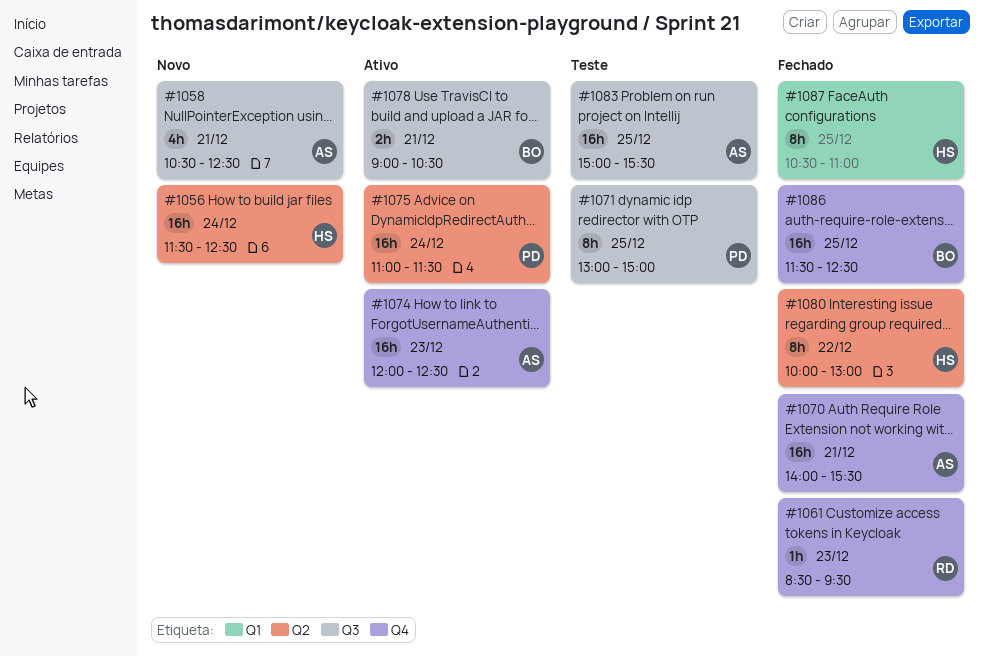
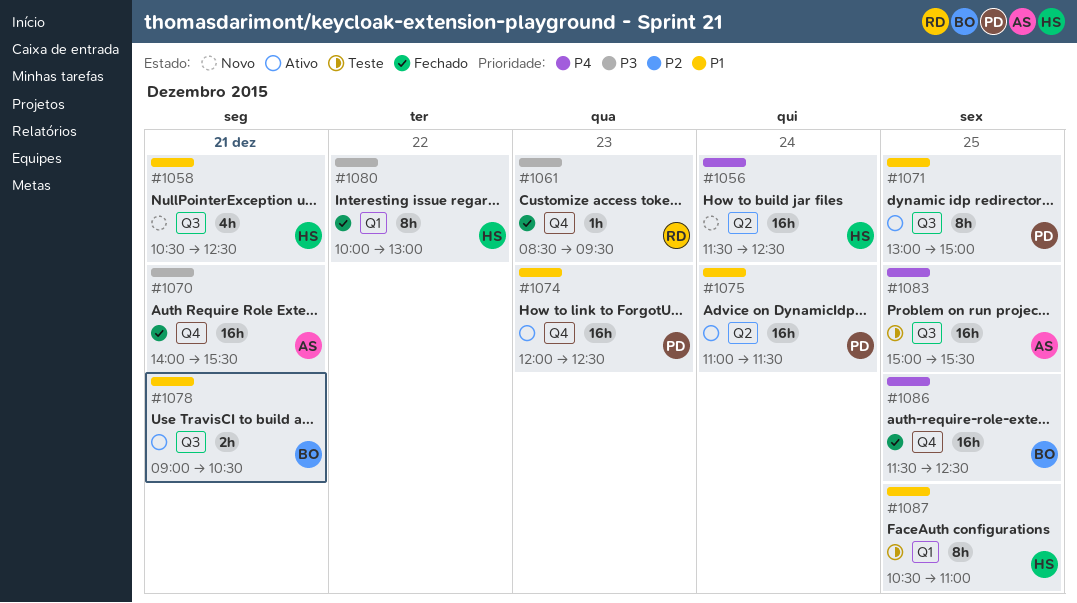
#1058, owner: AS -> HS
#1071, status: Teste -> Ativo
#1074, owner: AS -> PD
#1080, label: Q2 -> Q1
#1087, status: Fechado -> Teste

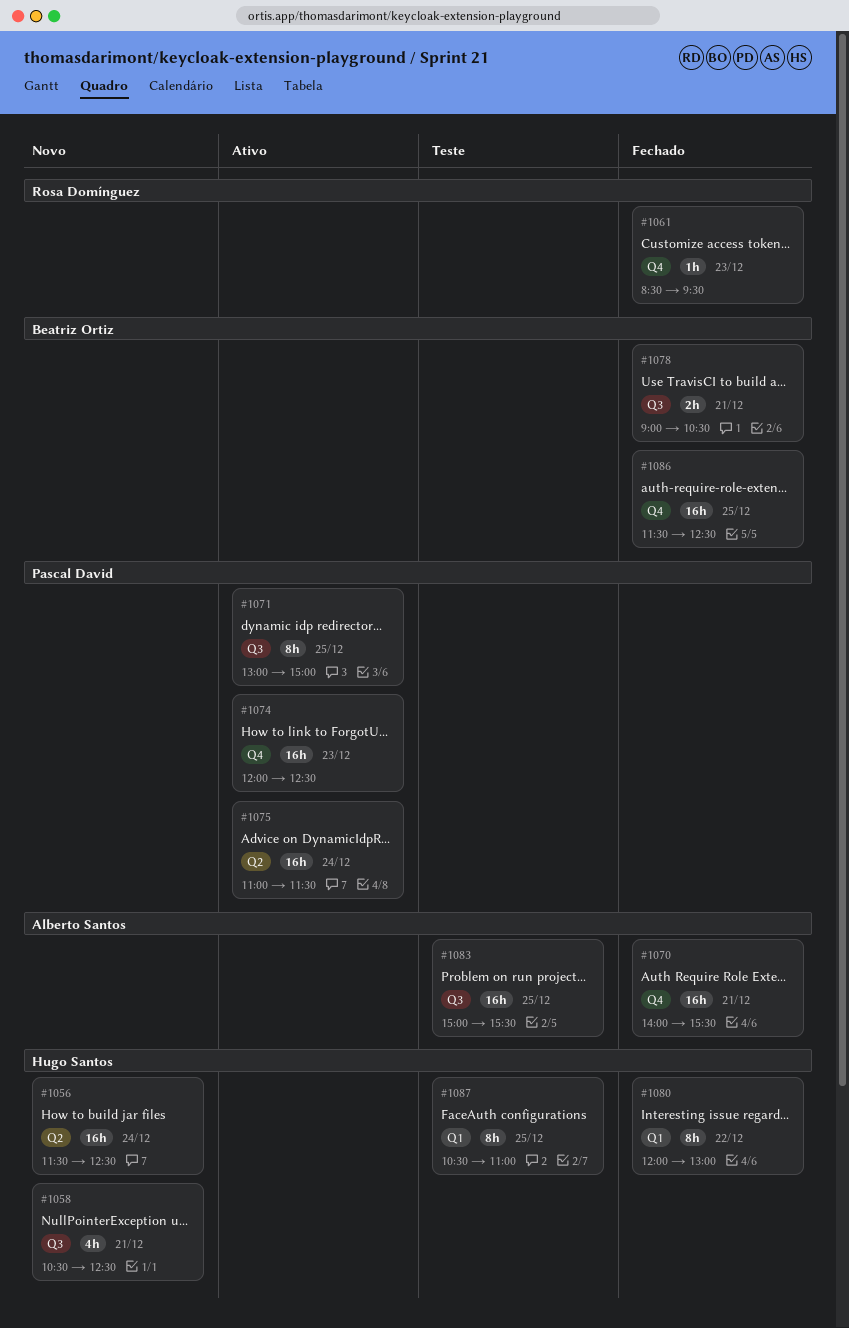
#1078, status: Ativo -> Fechado
#1080, begins: 10:00 -> 12:00

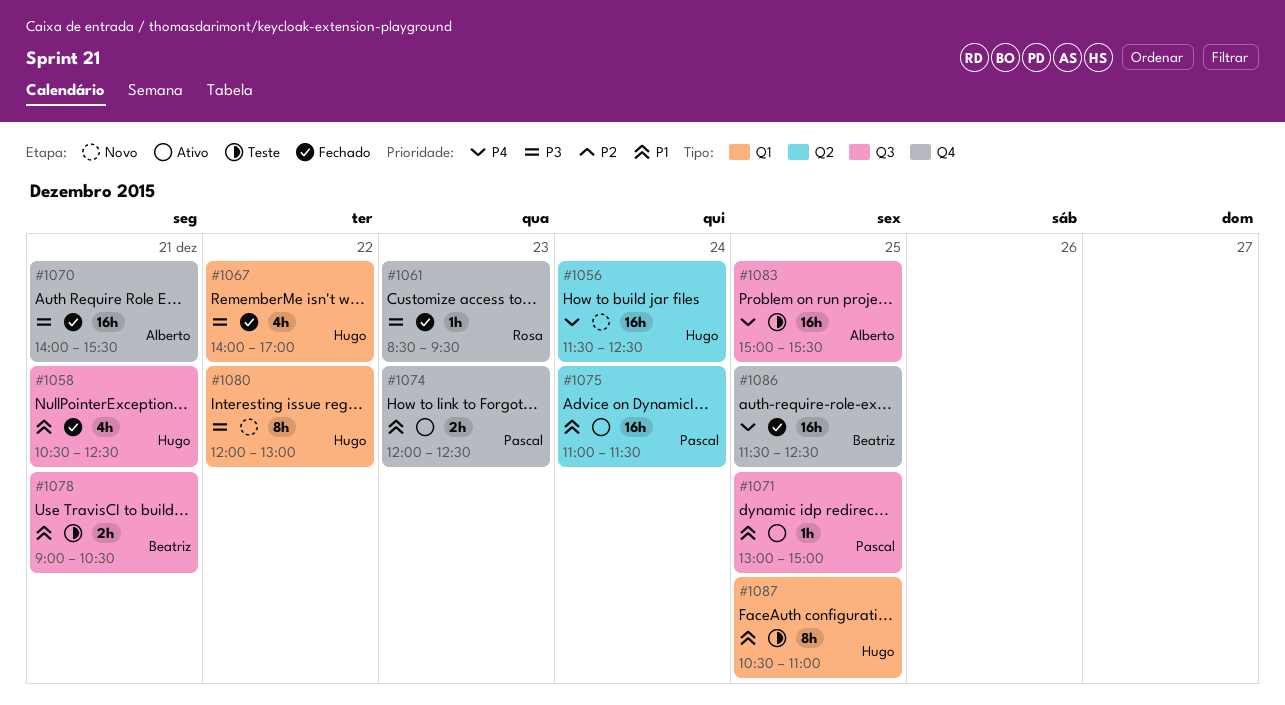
#1058, status: Novo -> Fechado
#1067: none -> present
#1071, estimate: 8h -> 1h
#1074, estimate: 16h -> 2h
#1078, status: Fechado -> Teste
#1080, status: Fechado -> Novo

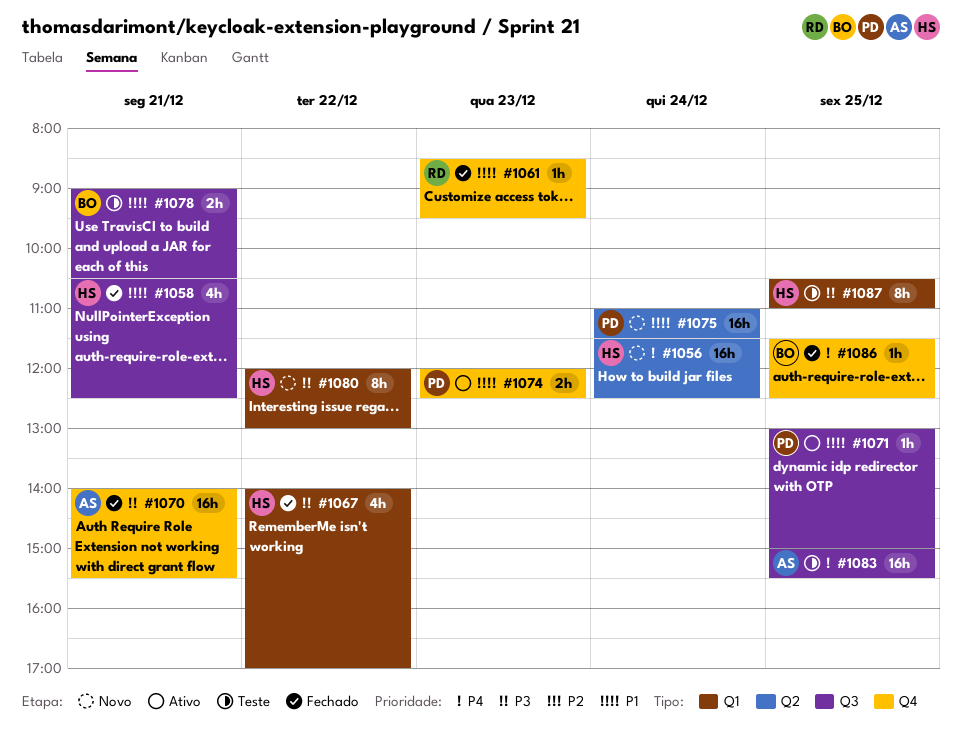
#1061, priority: P3 -> P1
#1075, status: Ativo -> Novo
#1086, estimate: 16h -> 1h
#1087, priority: P1 -> P3

